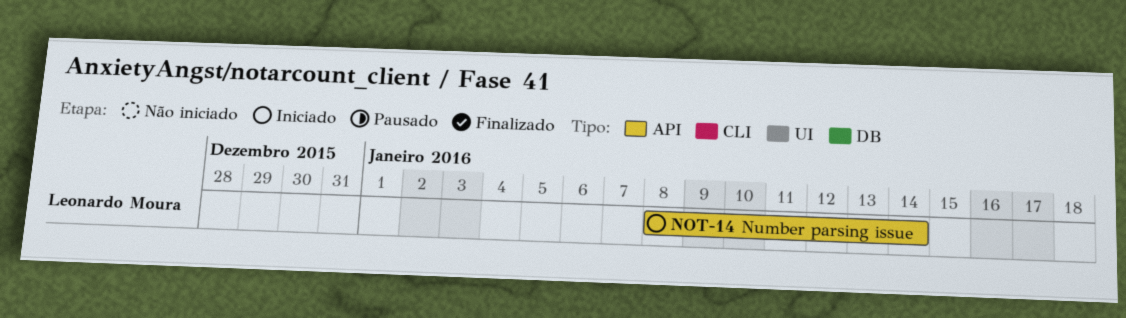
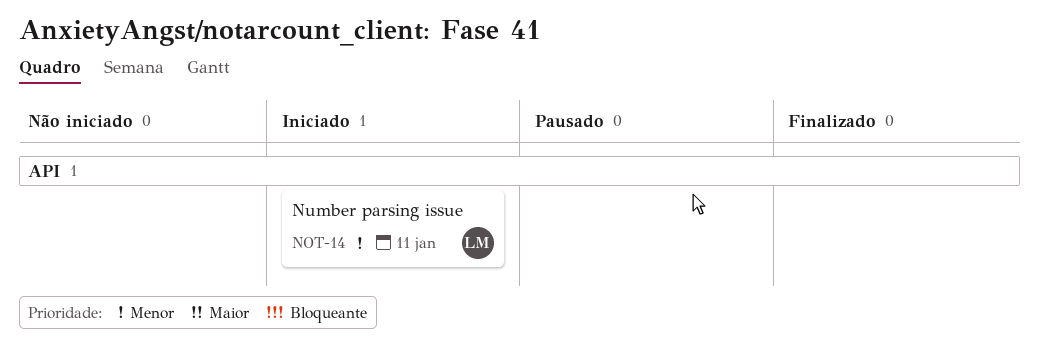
NOT-14, due: Jan 14 -> Jan 11

